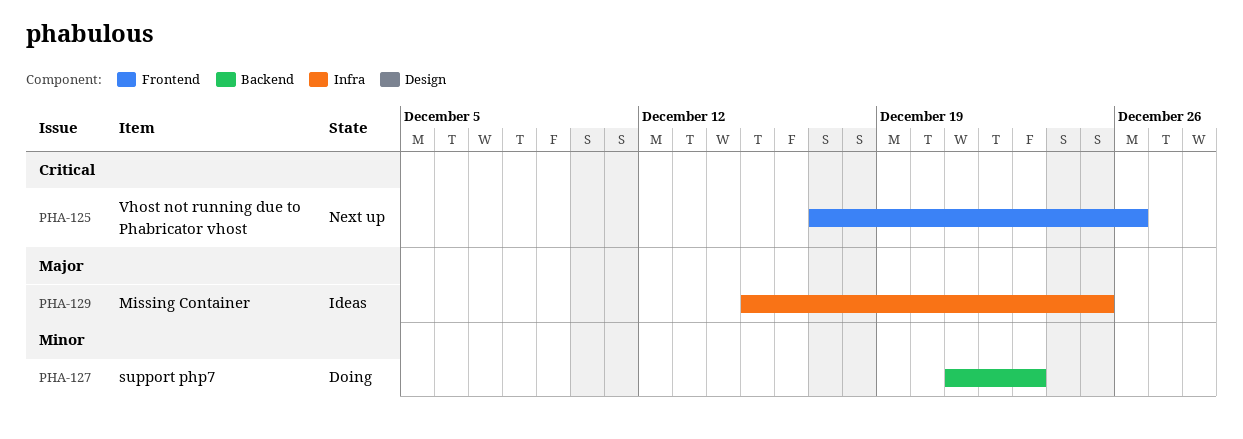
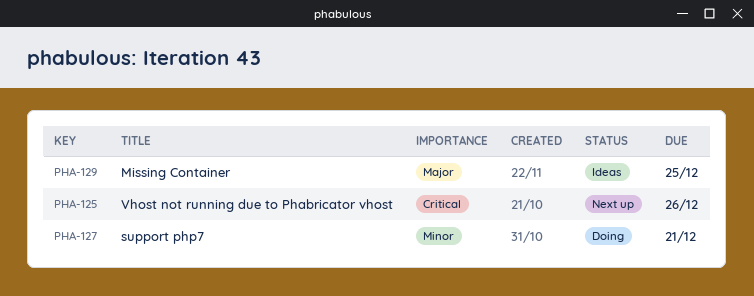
PHA-127, due: Dec 23 -> Dec 21

